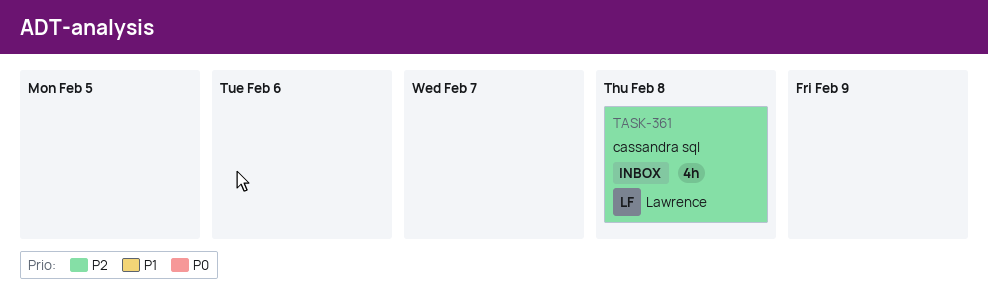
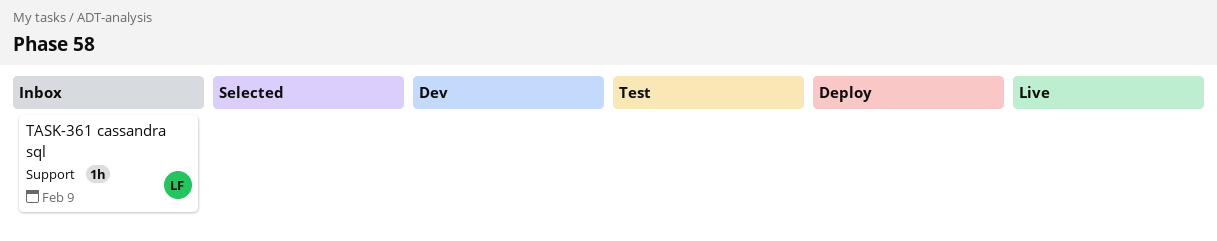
TASK-361, estimate: 4h -> 1h
TASK-361, due: Feb 8 -> Feb 9

